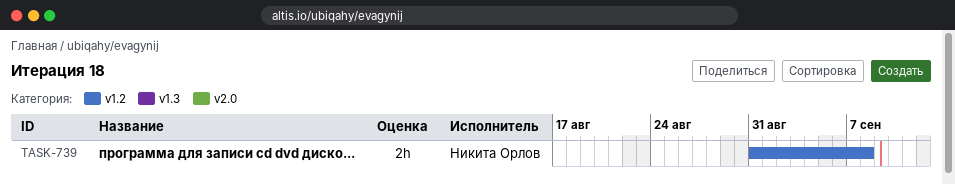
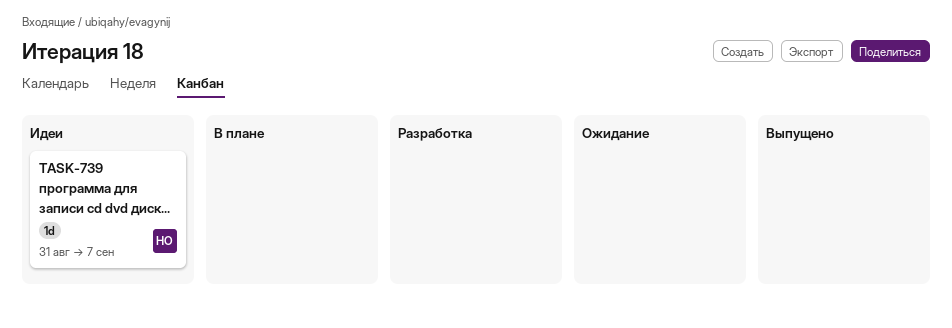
TASK-739, estimate: 2h -> 1d
TASK-739, due: Sep 8 -> Sep 7

